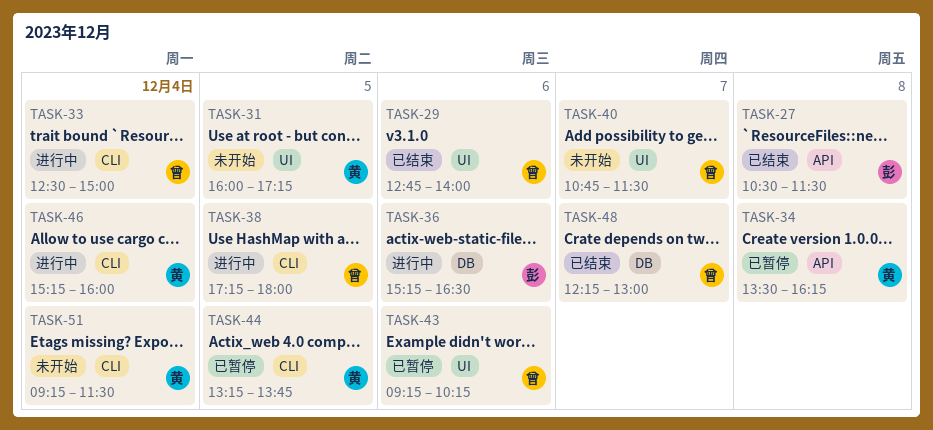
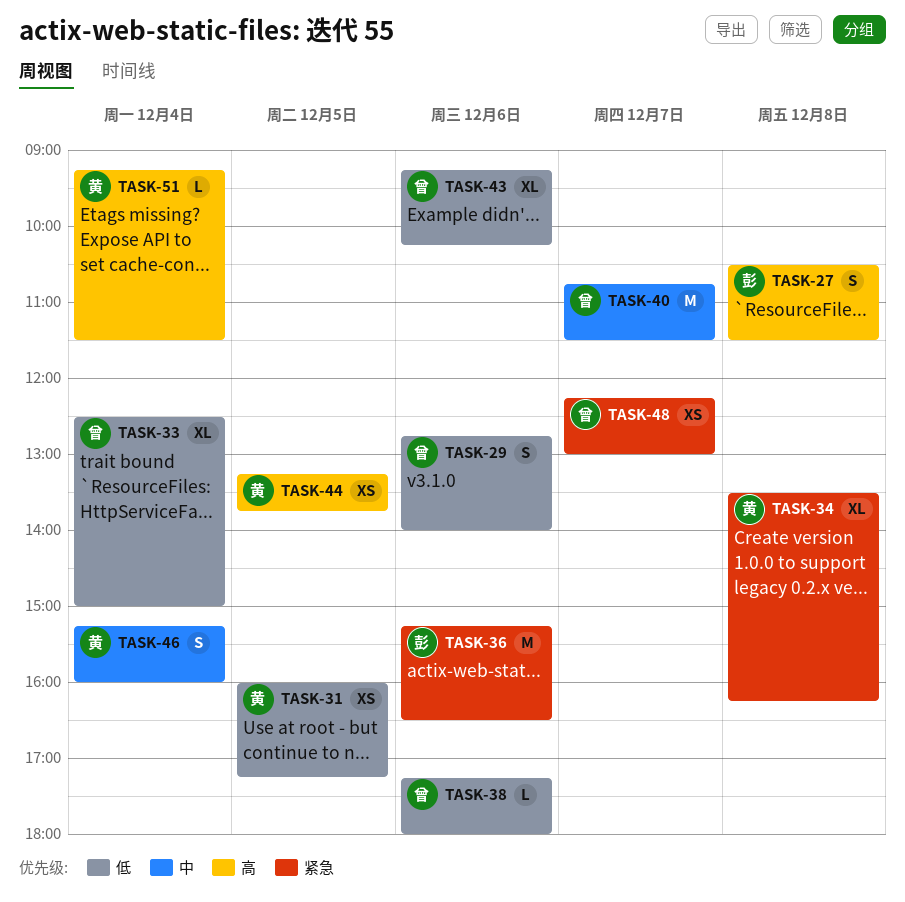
TASK-38, day: Dec 5 -> Dec 6

